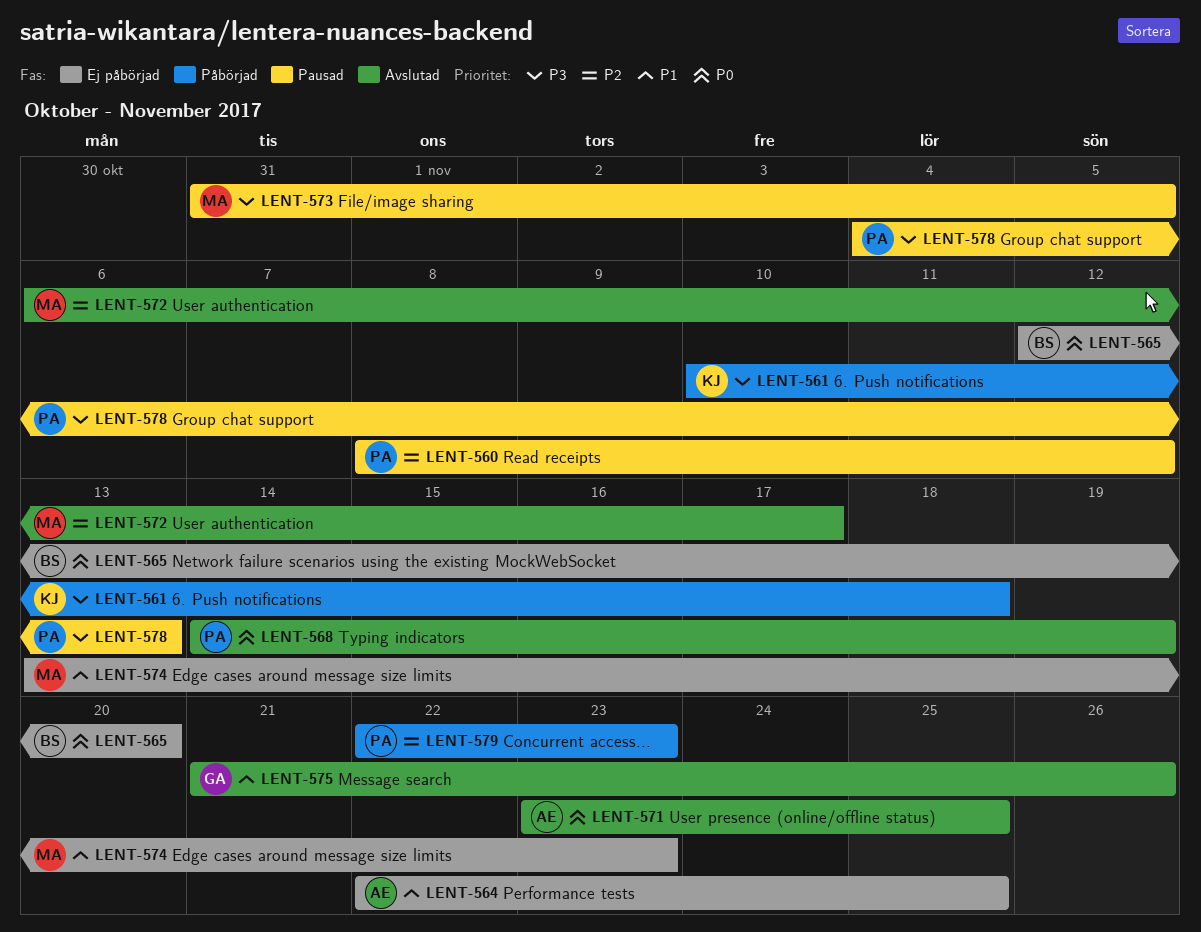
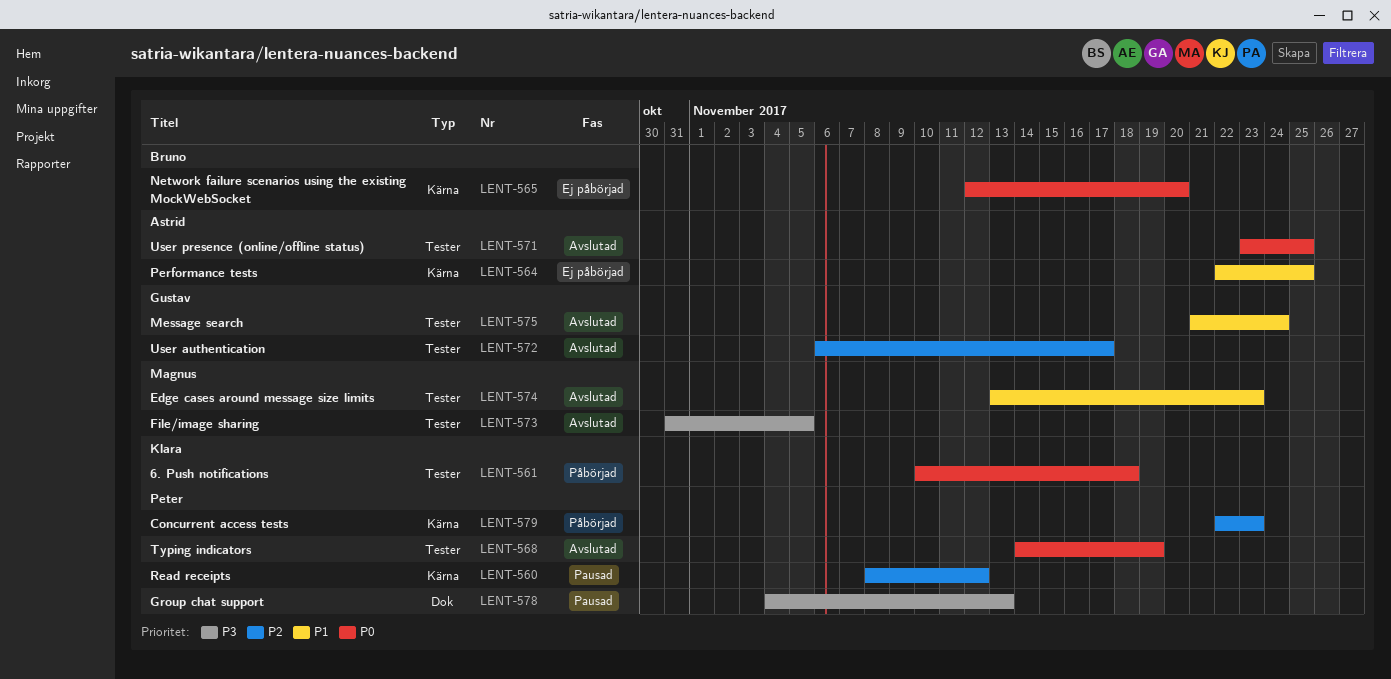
LENT-561, priority: P3 -> P0
LENT-572, owner: Magnus -> Gustav
LENT-573, status: Pausad -> Avslutad
LENT-574, status: Ej påbörjad -> Avslutad
LENT-575, due: Nov 26 -> Nov 24

